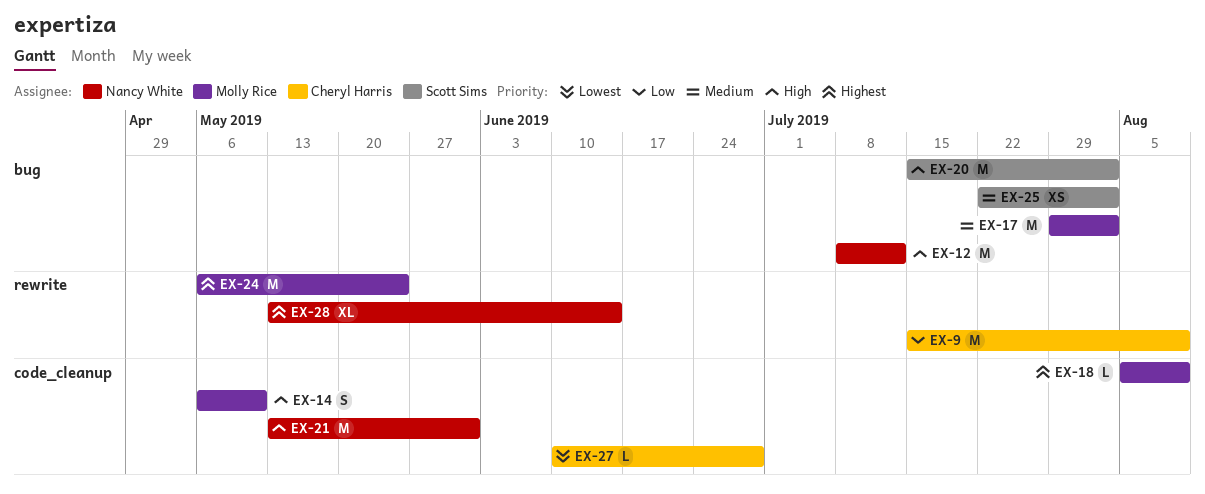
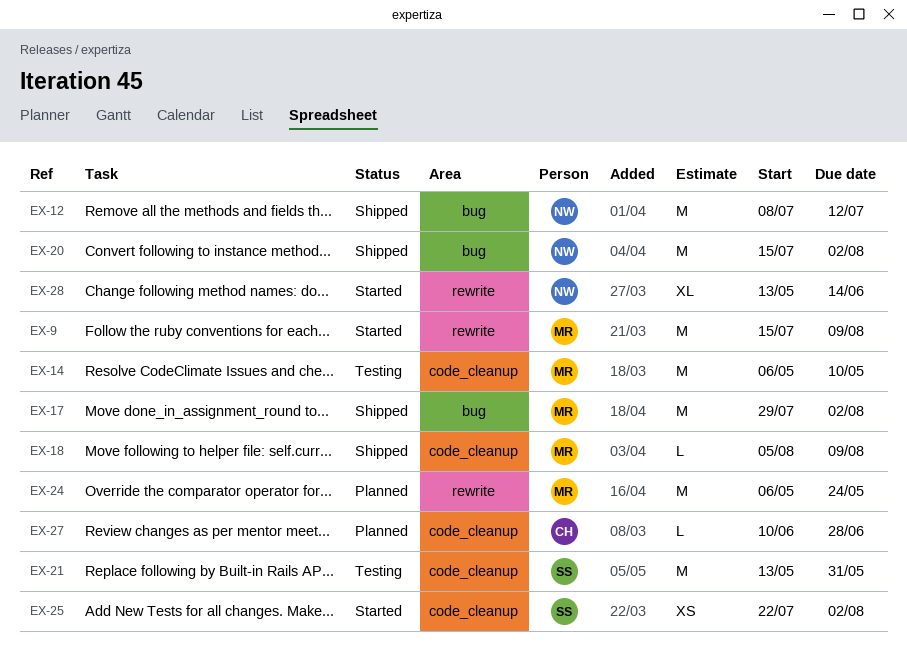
EX-9, owner: Cheryl Harris -> Molly Rice
EX-14, estimate: S -> M
EX-20, owner: Scott Sims -> Nancy White
EX-21, owner: Nancy White -> Scott Sims
EX-25, label: bug -> code_cleanup

